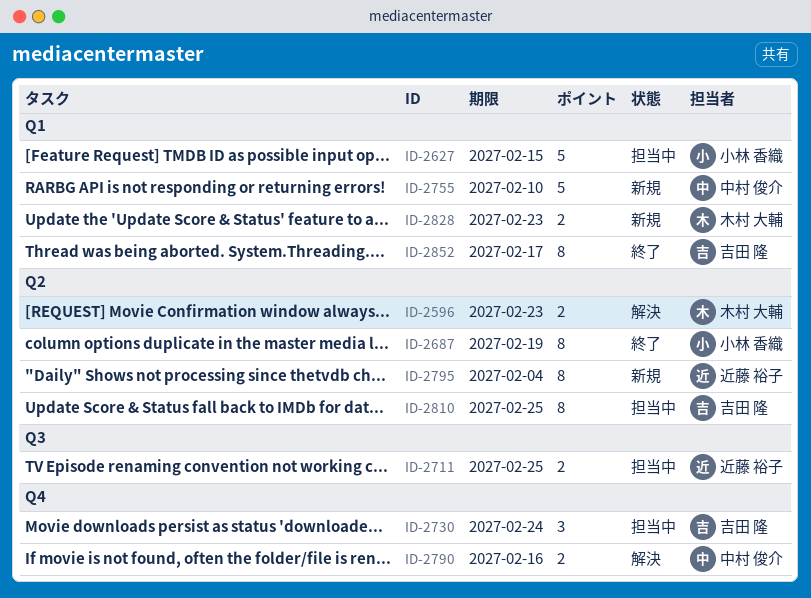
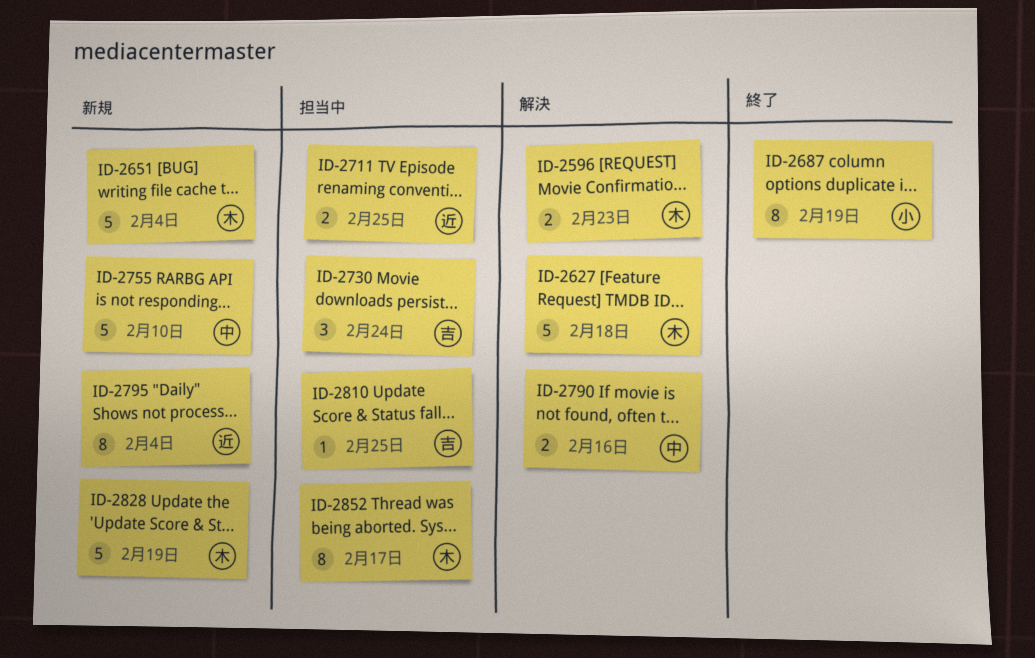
ID-2627, status: 担当中 -> 解決
ID-2627, owner: 小林 香織 -> 木村 大輔
ID-2627, due: Feb 15 -> Feb 18
ID-2651: none -> present
ID-2810, estimate: 8 -> 1
ID-2828, estimate: 2 -> 5
ID-2828, due: Feb 23 -> Feb 19
ID-2852, status: 終了 -> 担当中
ID-2852, owner: 吉田 隆 -> 木村 大輔

